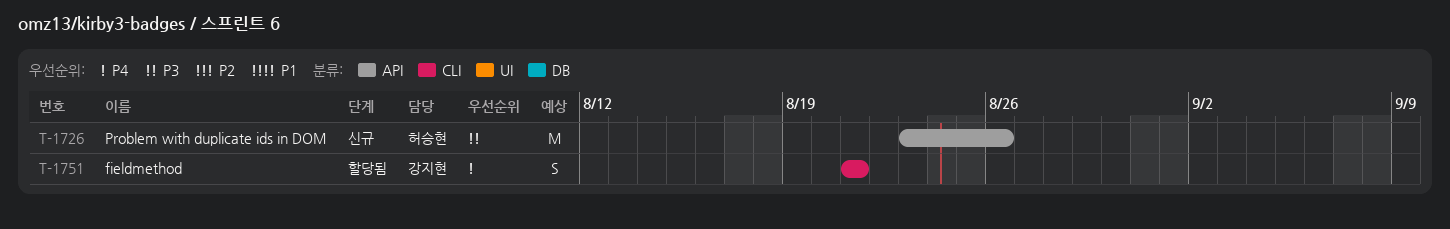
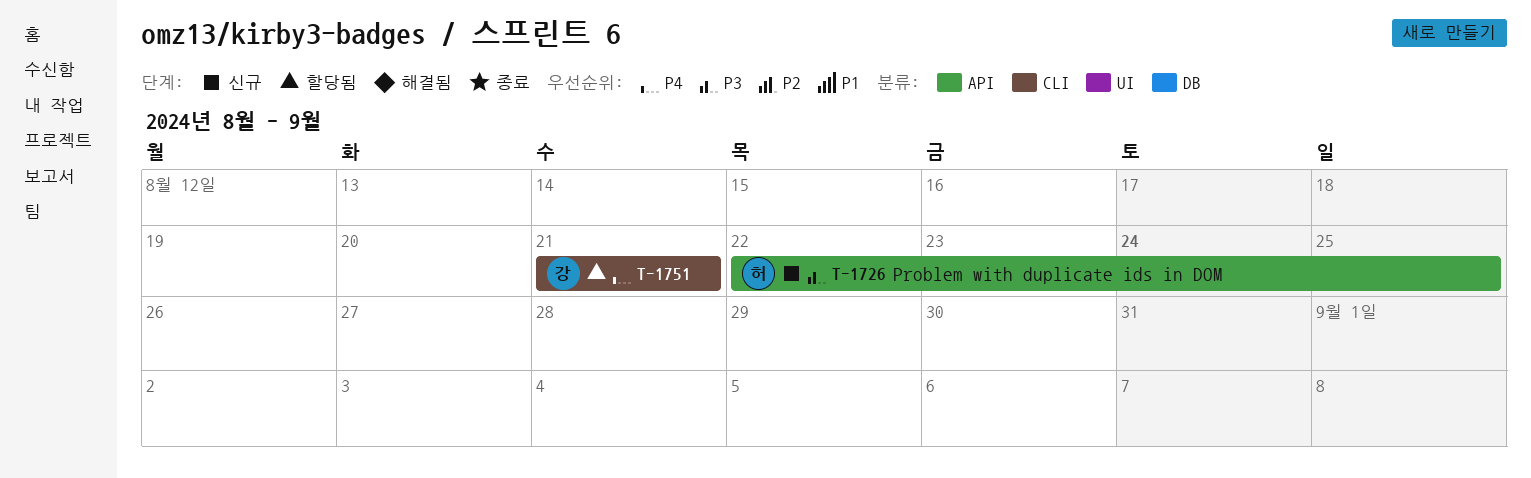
T-1726, start: Aug 23 -> Aug 22
T-1726, due: Aug 26 -> Aug 25

